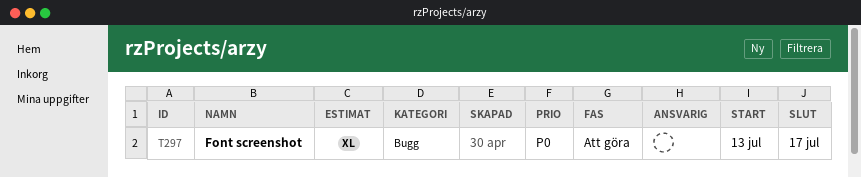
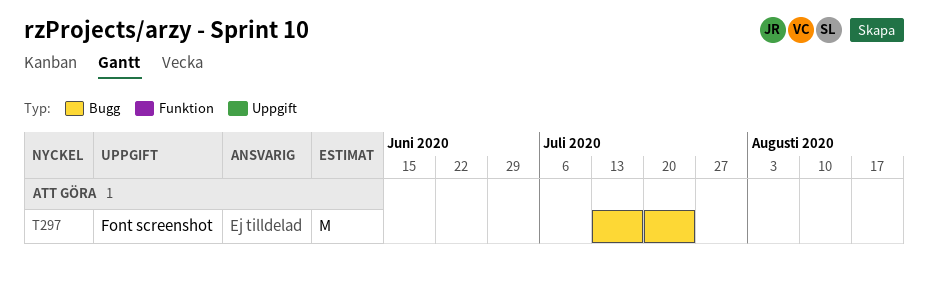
T297, estimate: XL -> M
T297, due: Jul 17 -> Jul 24

